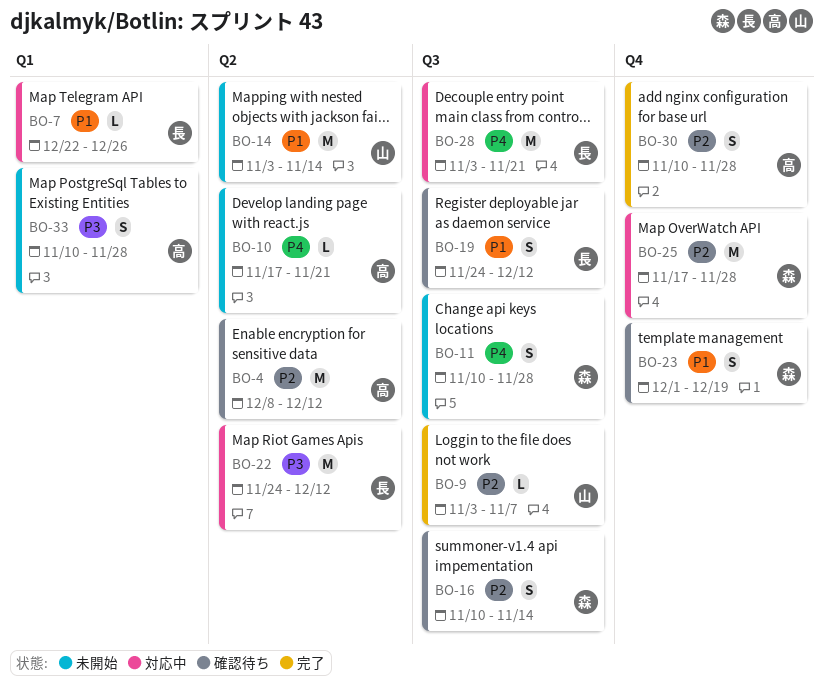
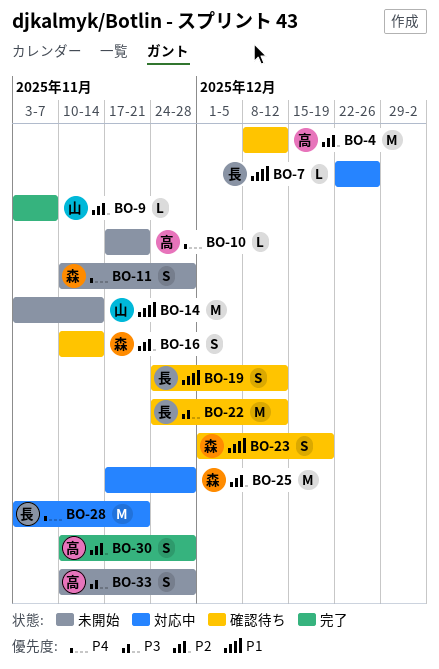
BO-22, status: 対応中 -> 確認待ち

